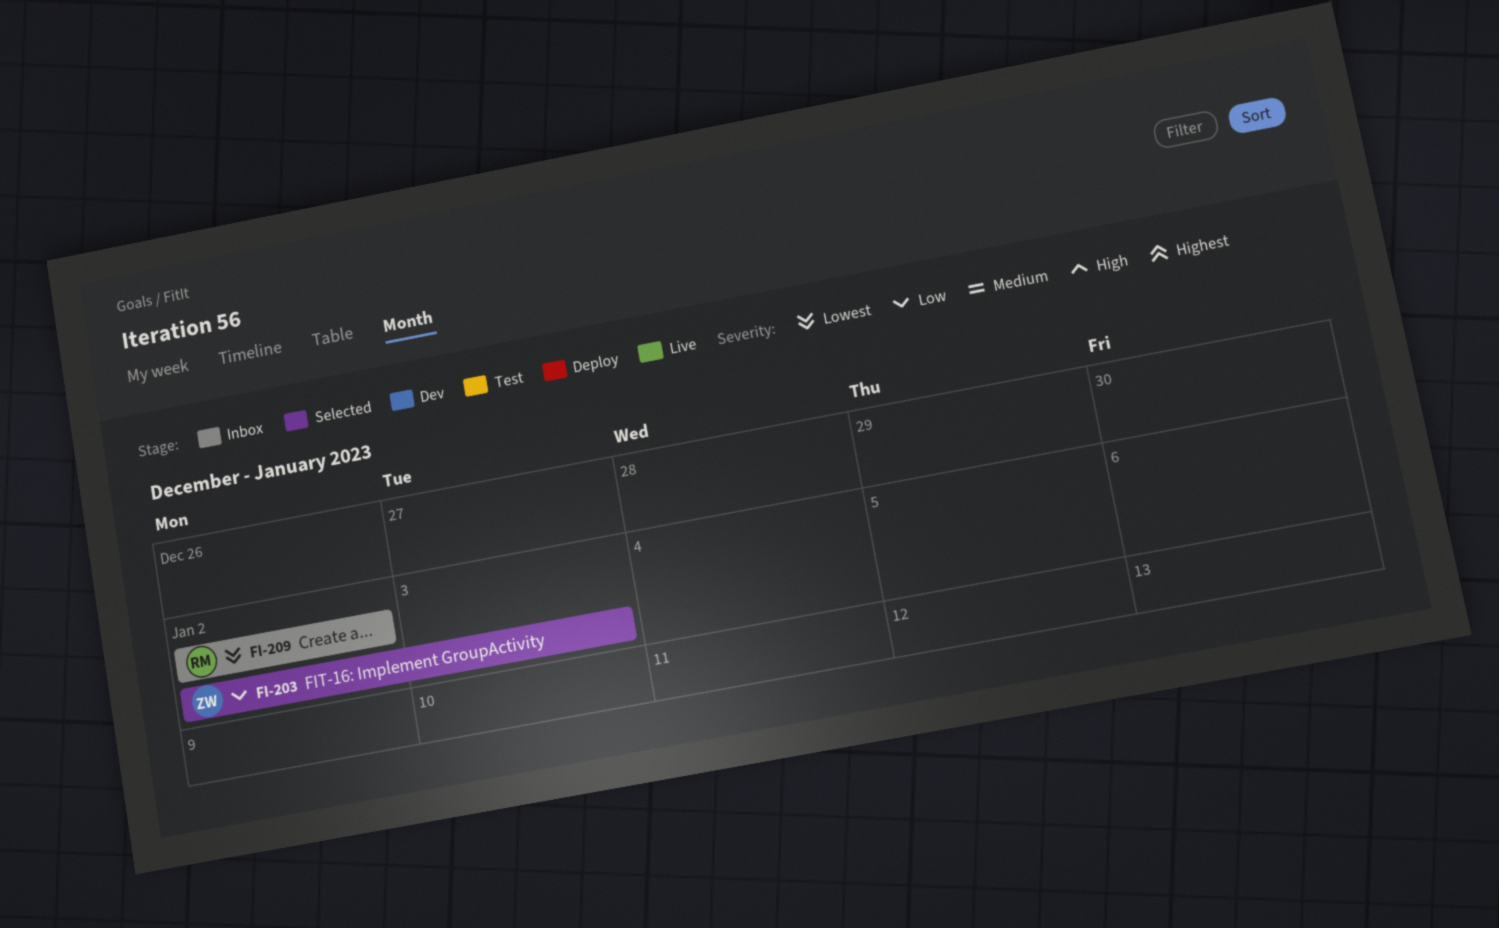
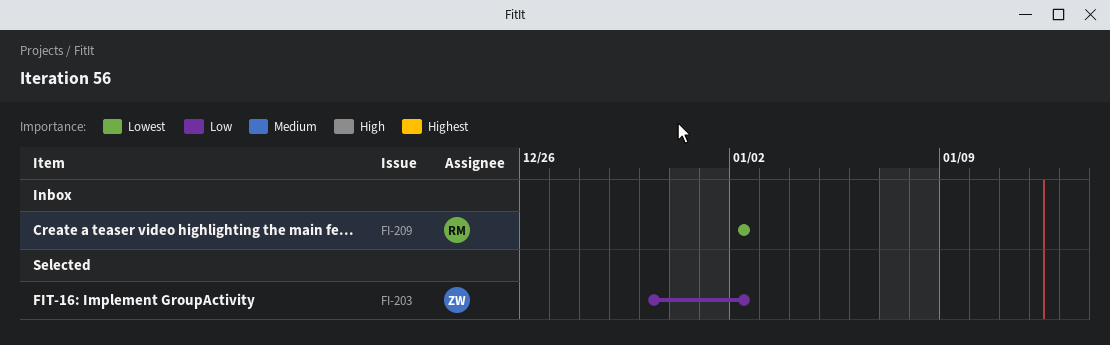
FI-203, start: Jan 2 -> Dec 30
FI-203, due: Jan 3 -> Jan 2

